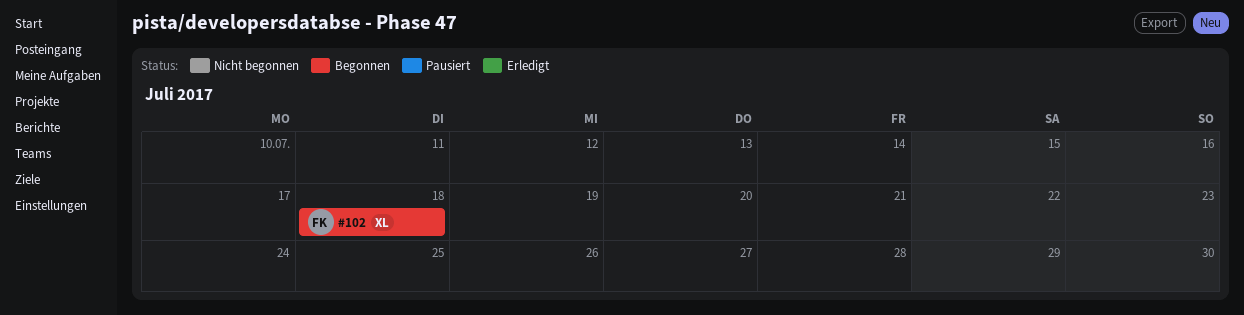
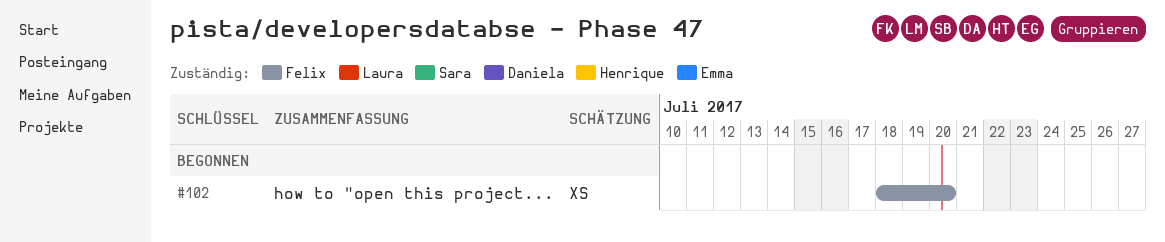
#102, estimate: XL -> XS
#102, due: Jul 18 -> Jul 20

